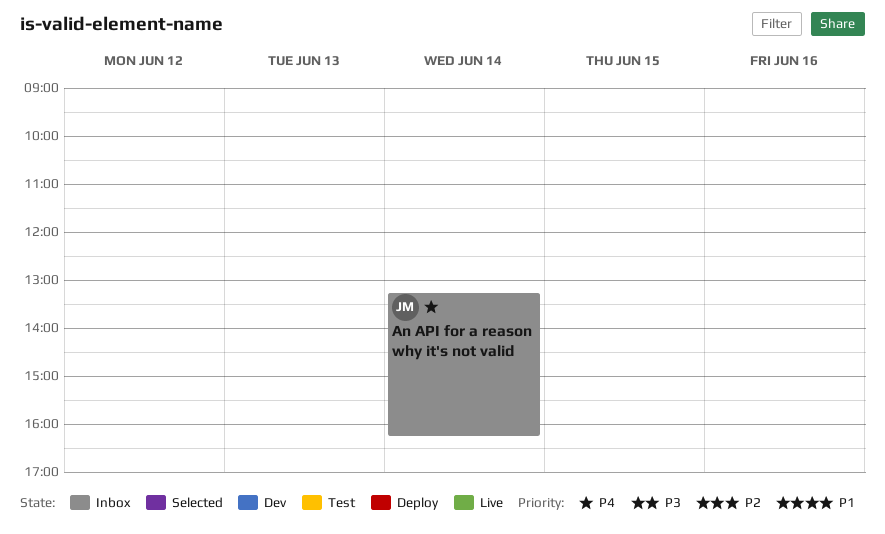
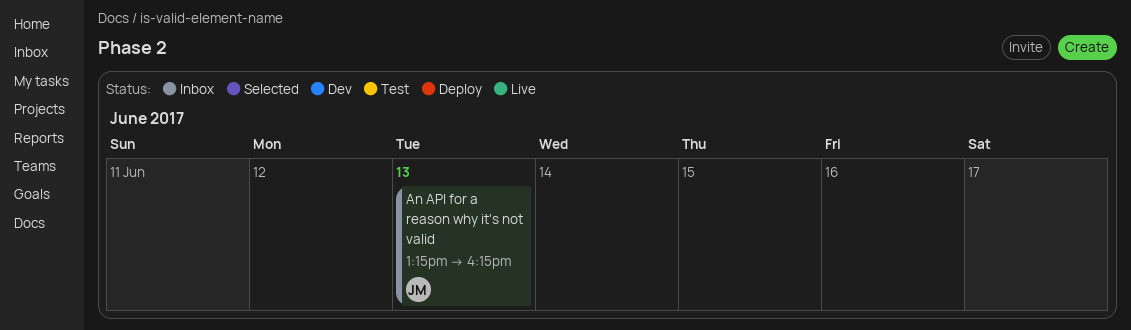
An API for a reason why it's not valid, day: Jun 14 -> Jun 13

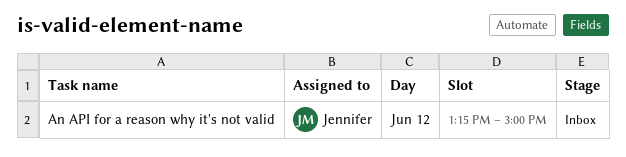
An API for a reason why it's not valid, day: Jun 13 -> Jun 12
An API for a reason why it's not valid, ends: 16:15 -> 15:00

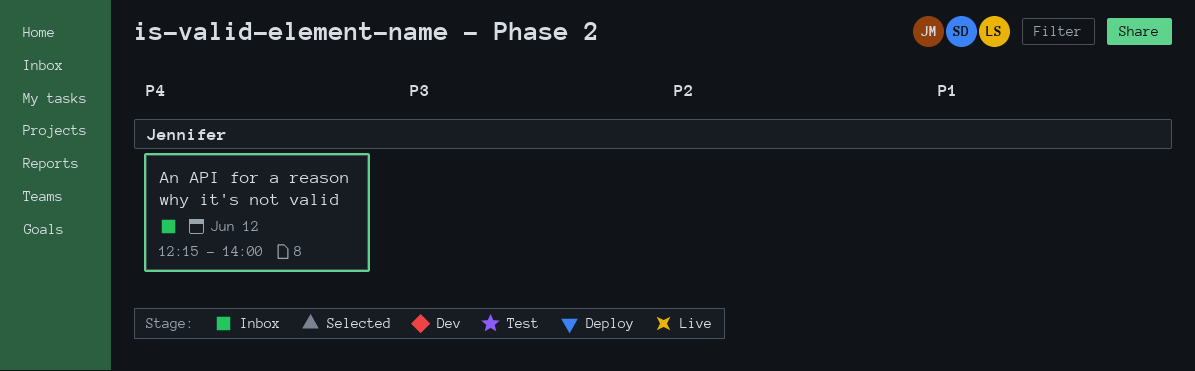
An API for a reason why it's not valid, begins: 13:15 -> 12:15
An API for a reason why it's not valid, ends: 15:00 -> 14:00

